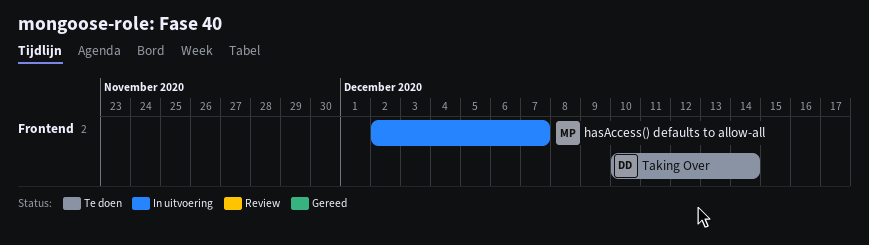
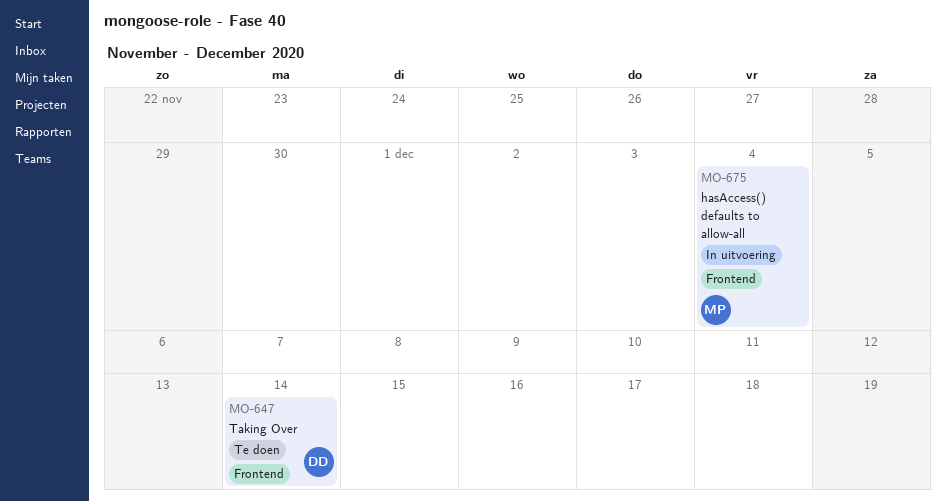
hasAccess() defaults to allow-all, due: Dec 7 -> Dec 4

